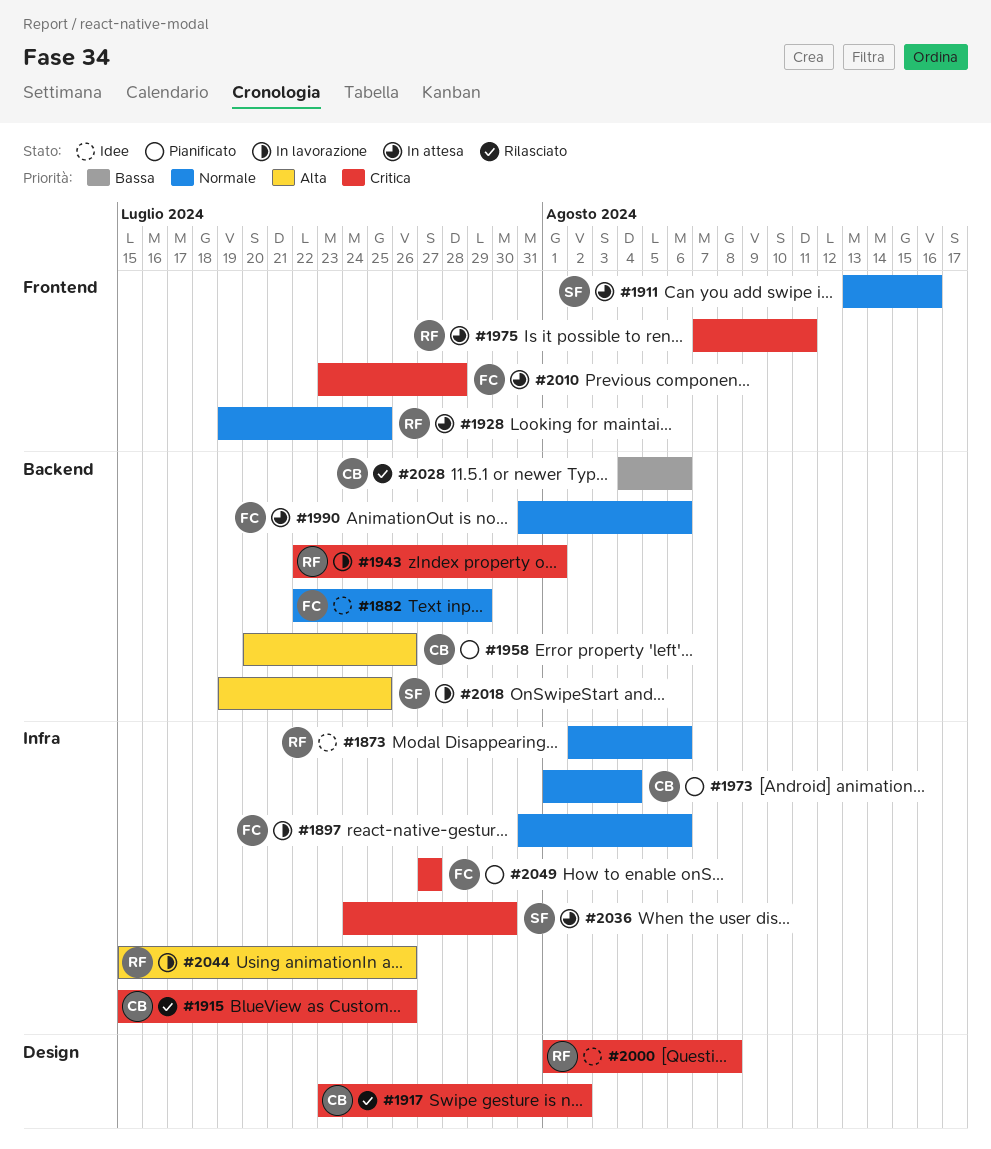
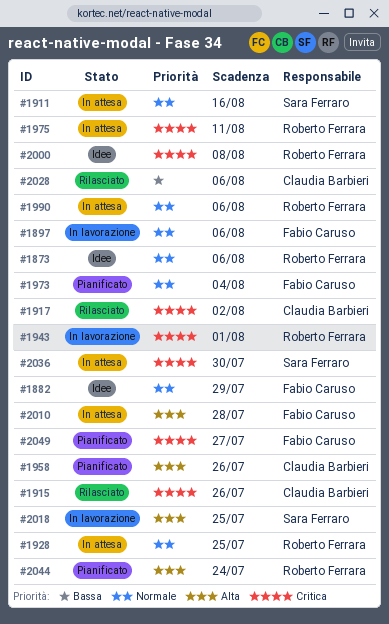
#1973, owner: Claudia Barbieri -> Fabio Caruso
#1990, owner: Fabio Caruso -> Roberto Ferrara
#2010, priority: Critica -> Alta
#2044, status: In lavorazione -> Pianificato
#2044, due: Jul 26 -> Jul 24

